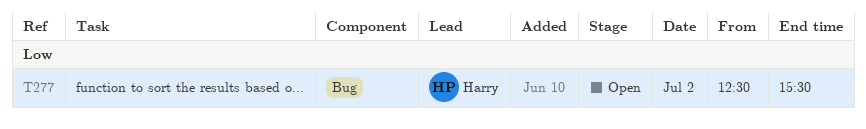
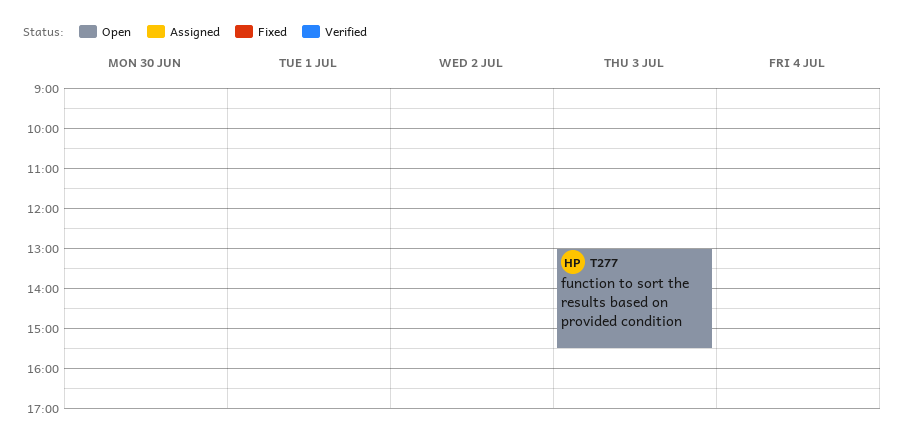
T277, day: Jul 2 -> Jul 3
T277, begins: 12:30 -> 13:00

